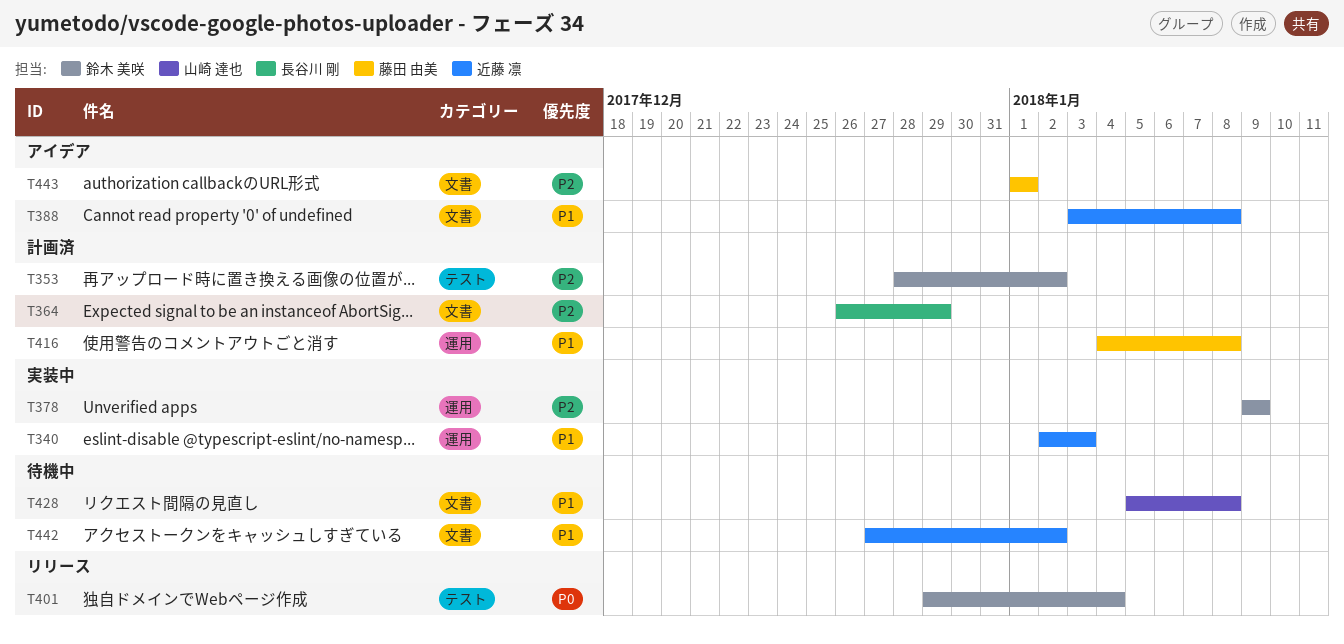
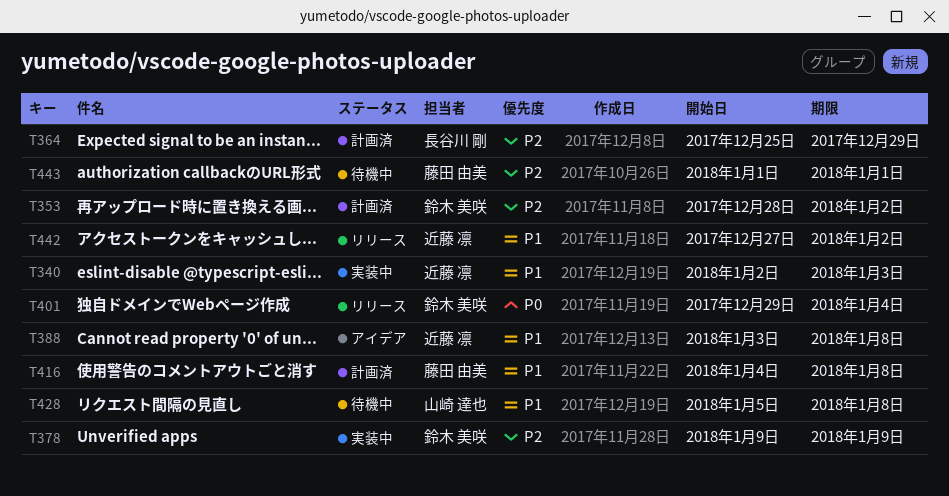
T364, start: Dec 26 -> Dec 25
T442, status: 待機中 -> リリース
T443, status: アイデア -> 待機中

